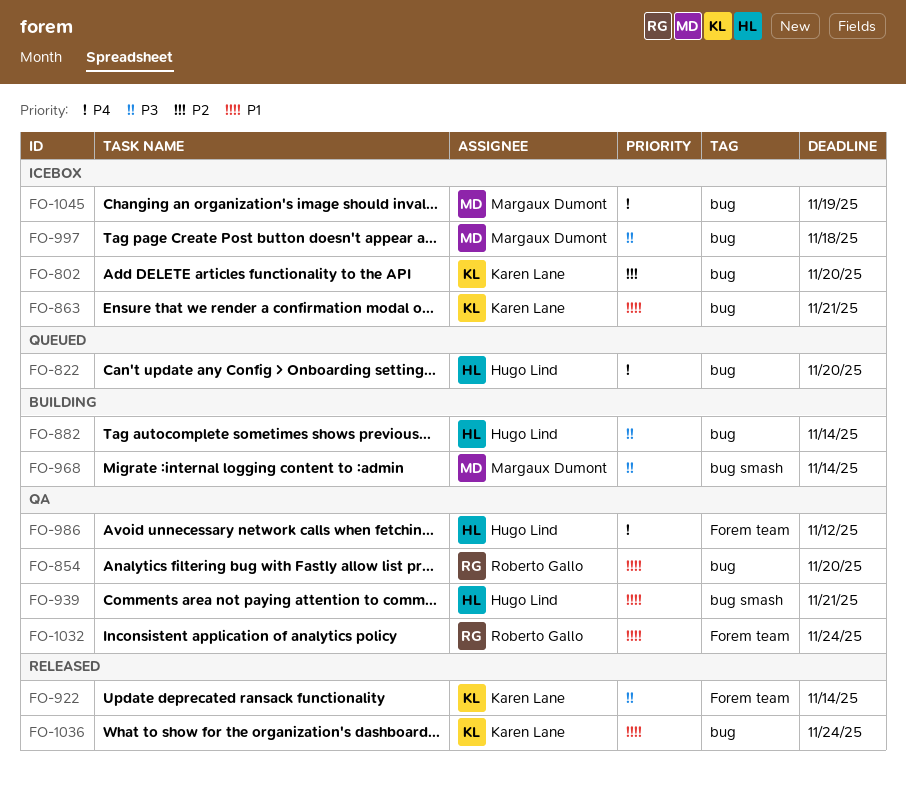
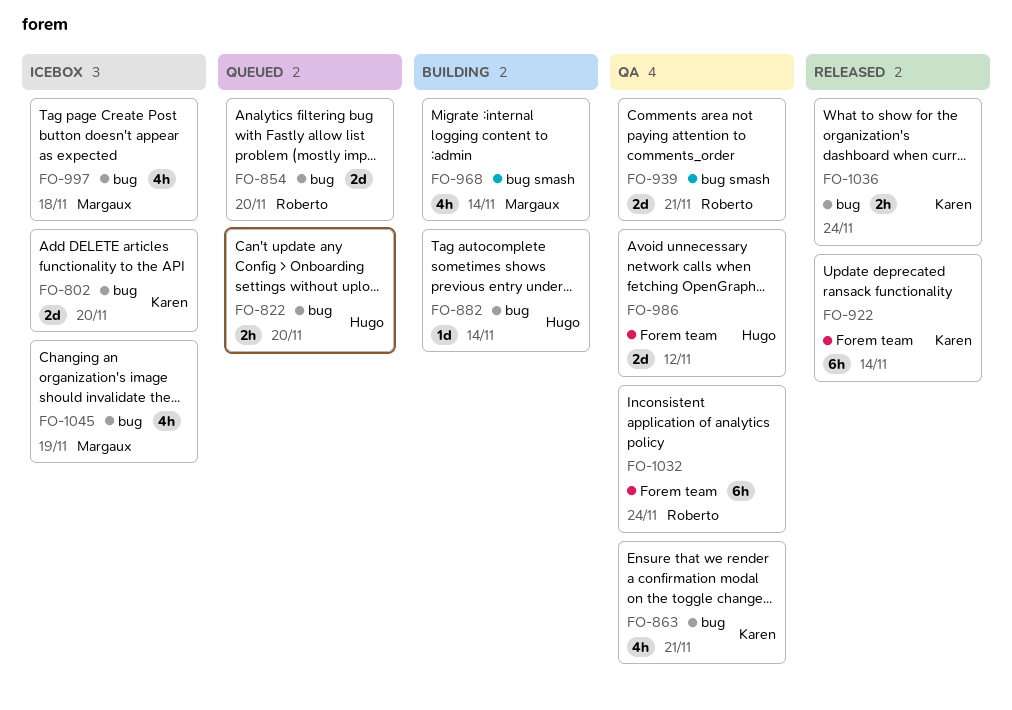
FO-854, status: QA -> Queued
FO-863, status: Icebox -> QA
FO-939, owner: Hugo Lind -> Roberto Gallo

